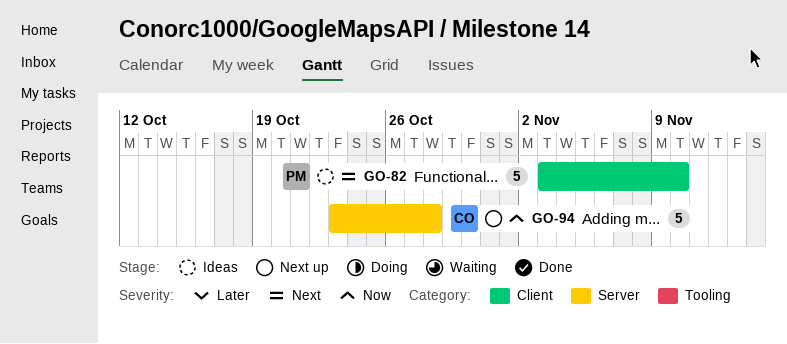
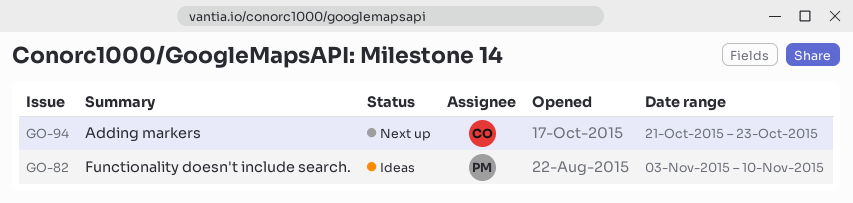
GO-94, start: Oct 23 -> Oct 21
GO-94, due: Oct 28 -> Oct 23

